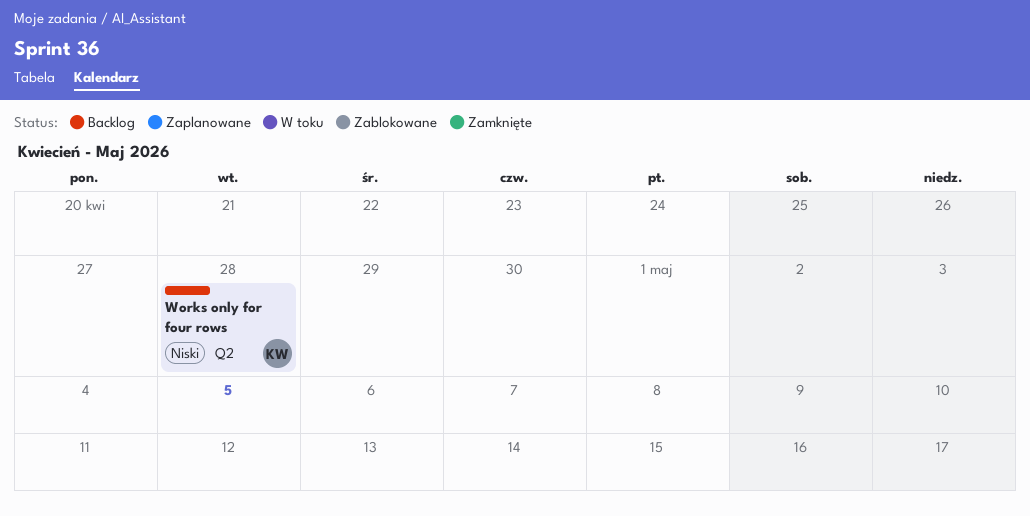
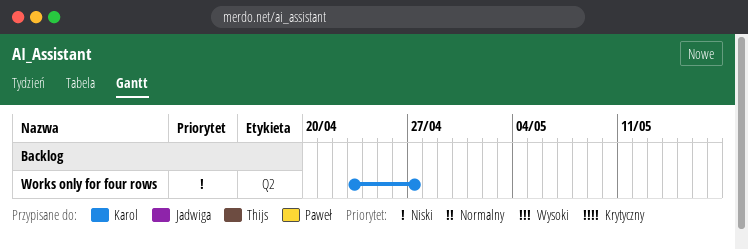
Works only for four rows, due: Apr 28 -> Apr 27

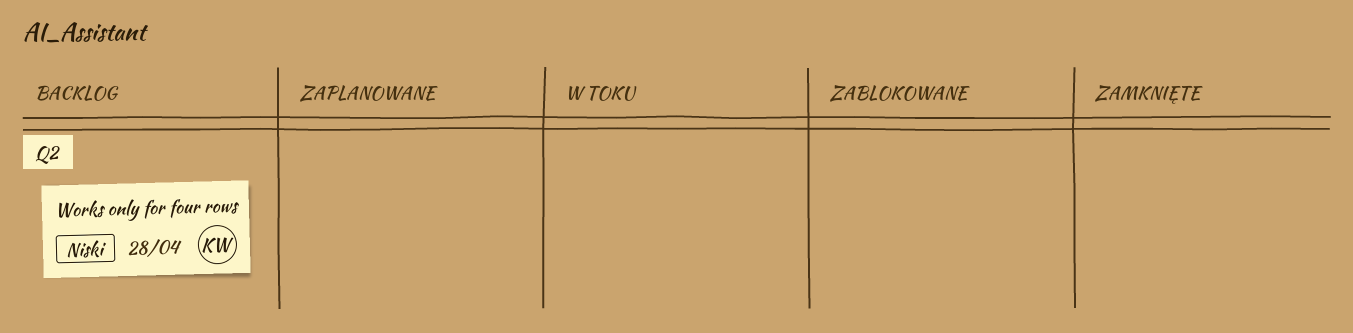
Works only for four rows, due: Apr 27 -> Apr 28

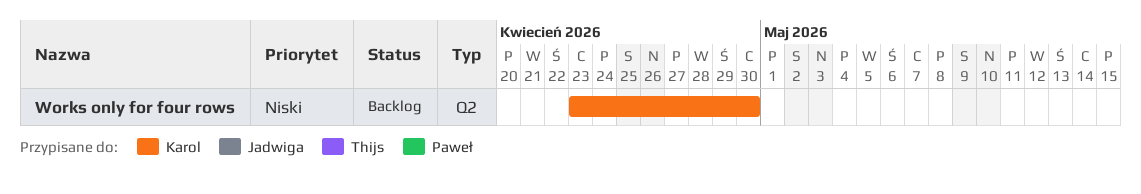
Works only for four rows, due: Apr 28 -> Apr 30

